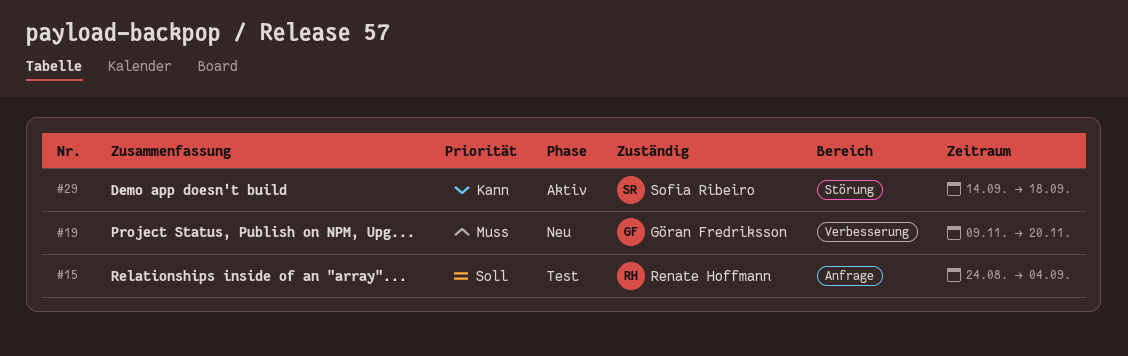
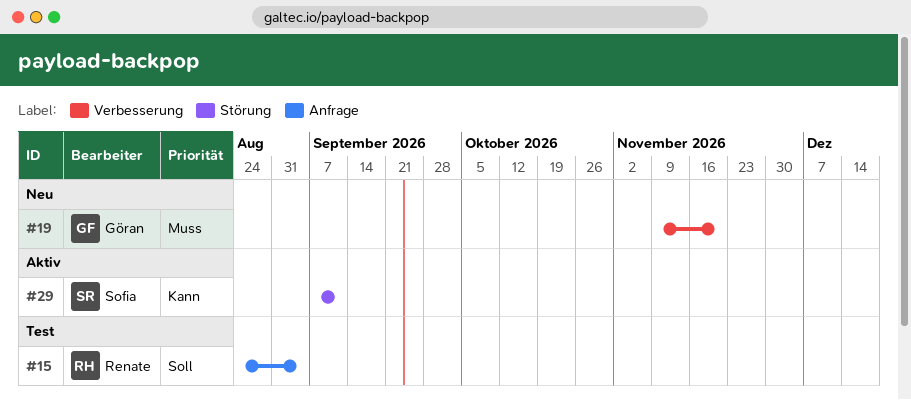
#29, start: Sep 14 -> Sep 7
#29, due: Sep 18 -> Sep 11

